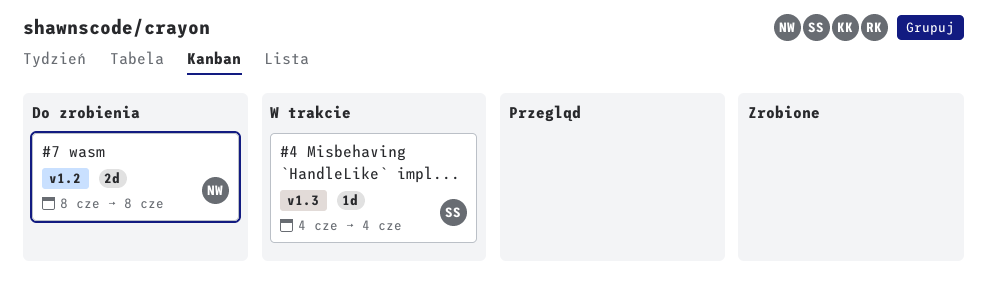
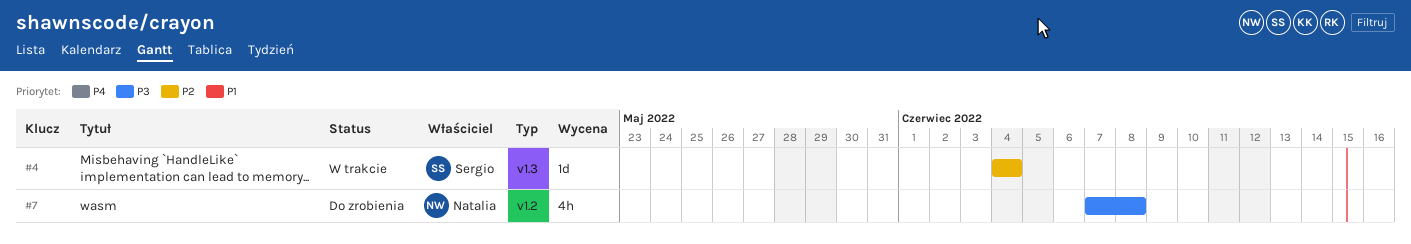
#7, estimate: 2d -> 4h
#7, start: Jun 8 -> Jun 7

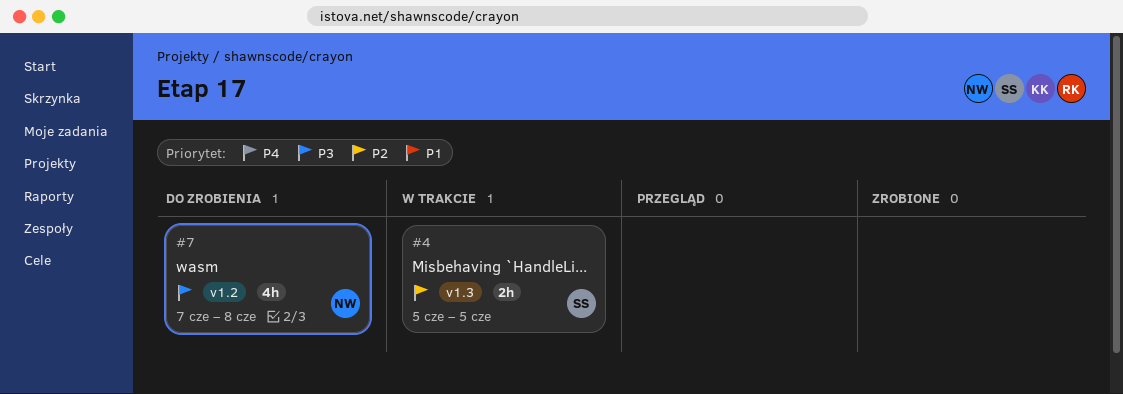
#4, estimate: 1d -> 2h
#4, start: Jun 4 -> Jun 5
#4, due: Jun 4 -> Jun 5

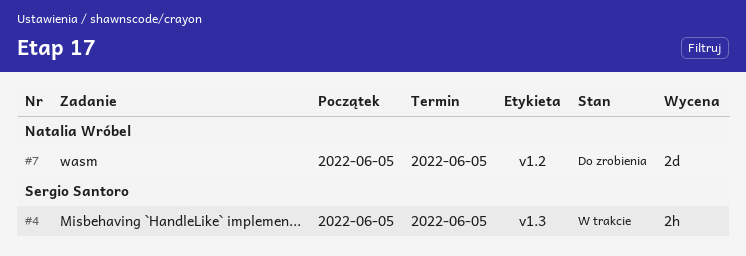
#7, estimate: 4h -> 2d
#7, start: Jun 7 -> Jun 5
#7, due: Jun 8 -> Jun 5

